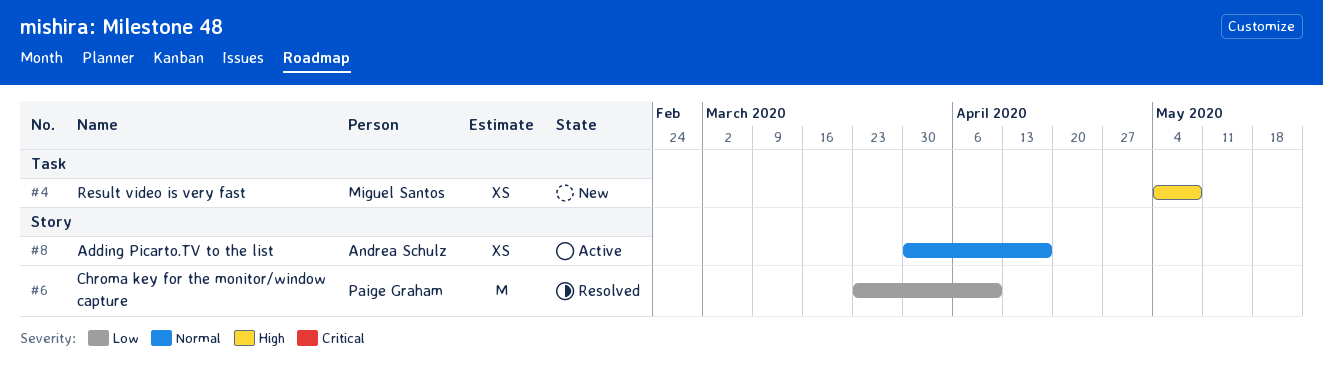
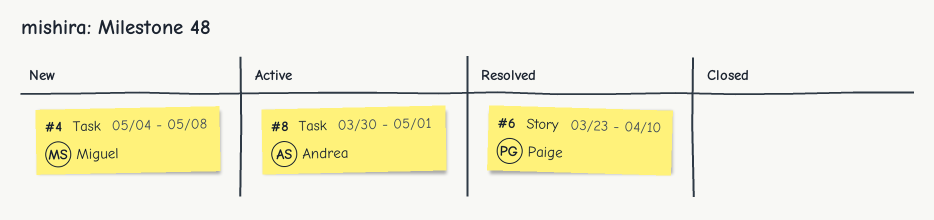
#8, label: Story -> Task
#8, due: Apr 17 -> May 1

